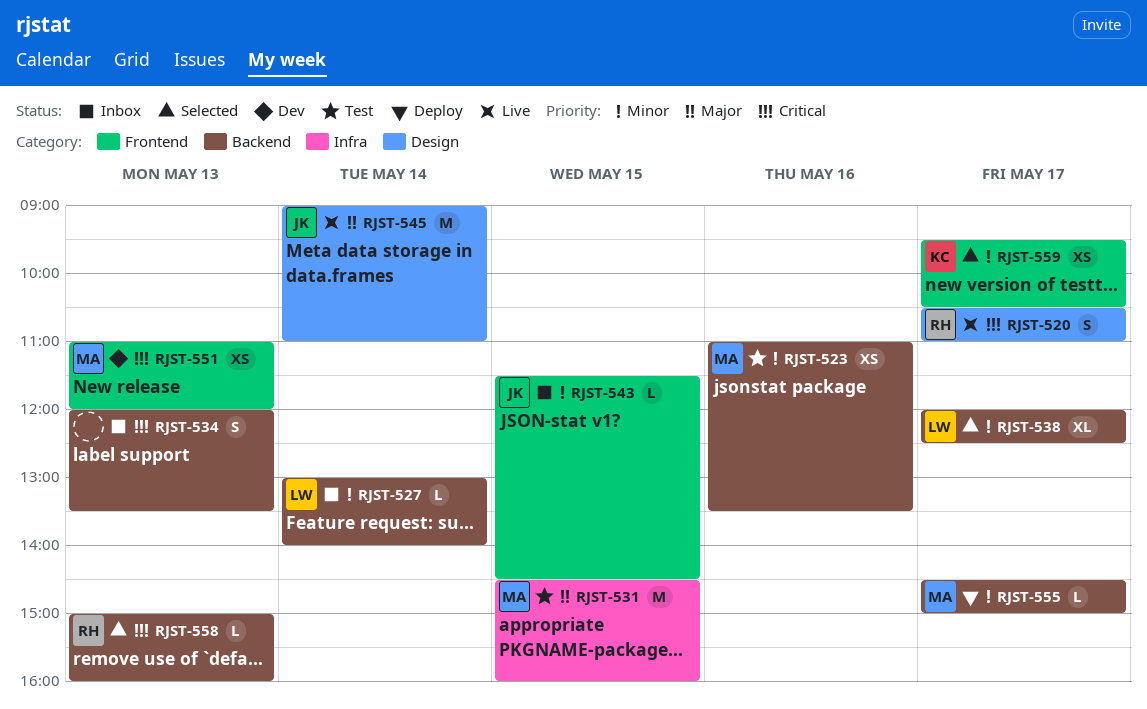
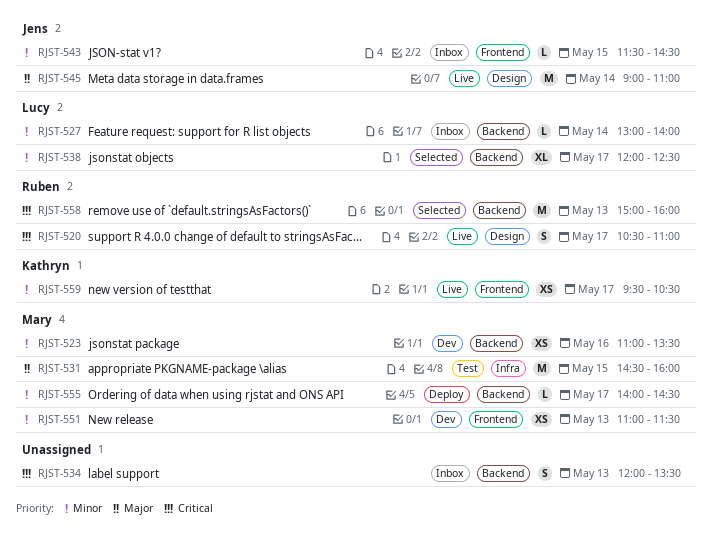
RJST-523, status: Test -> Dev
RJST-551, priority: Critical -> Minor
RJST-551, ends: 12:00 -> 11:30
RJST-555, begins: 14:30 -> 14:00
RJST-555, ends: 15:00 -> 14:30
RJST-558, estimate: L -> M
RJST-559, status: Selected -> Live

